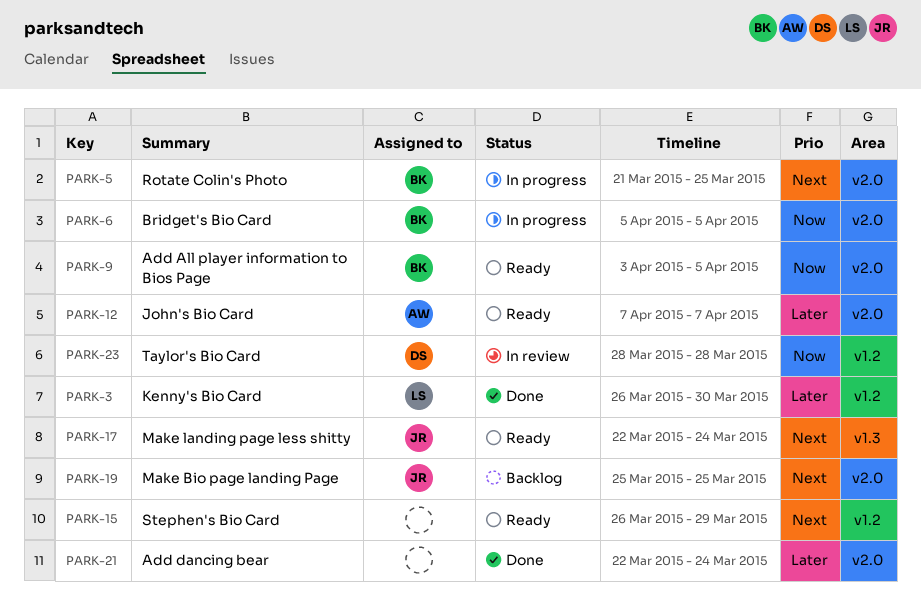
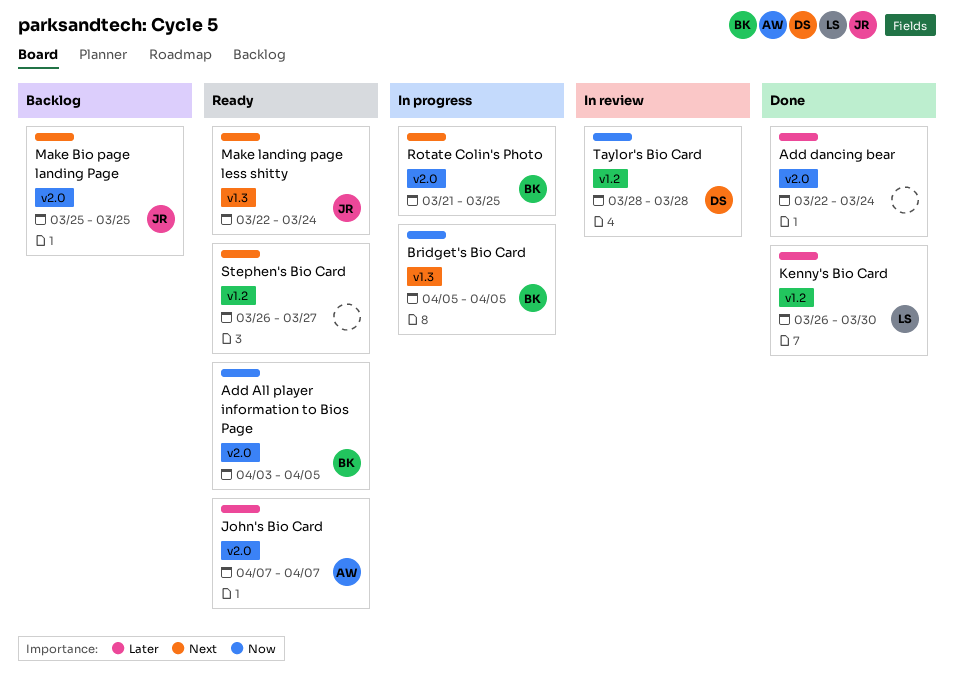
Bridget's Bio Card, label: v2.0 -> v1.3
Stephen's Bio Card, due: Mar 29 -> Mar 27

